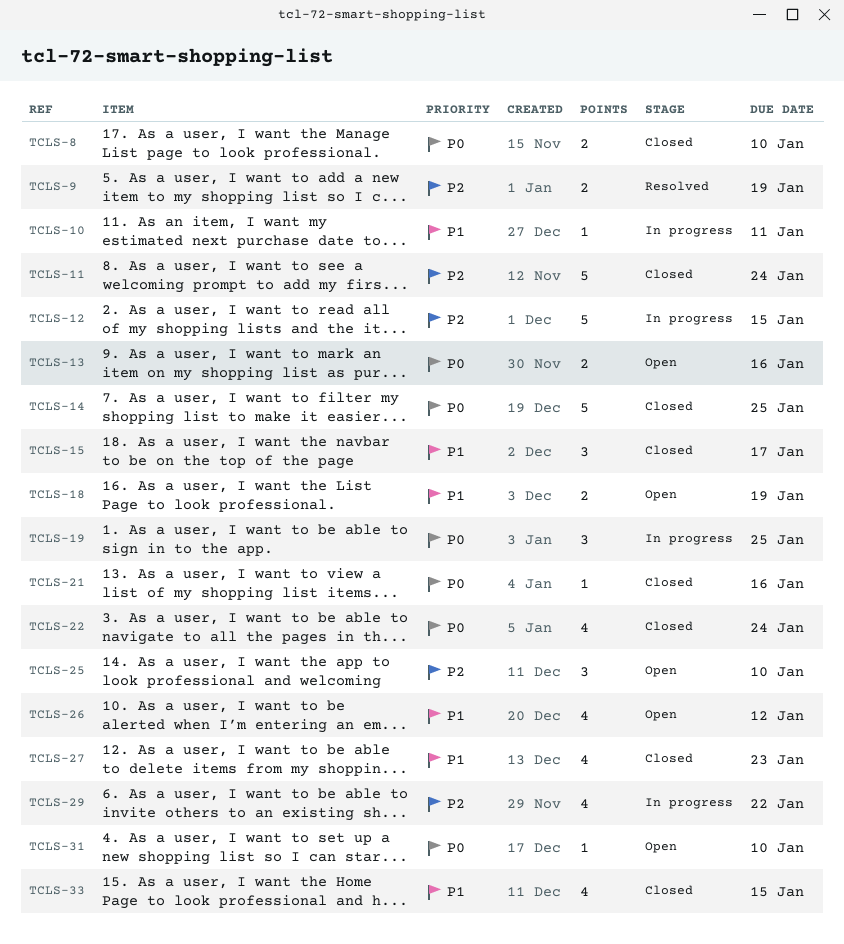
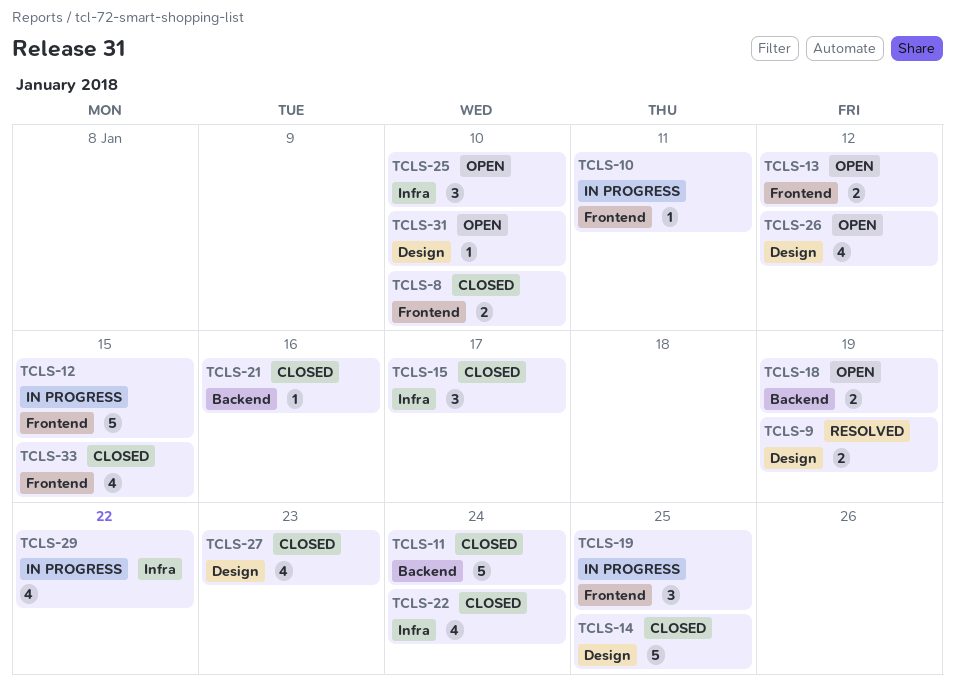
TCLS-13, due: Jan 16 -> Jan 12

